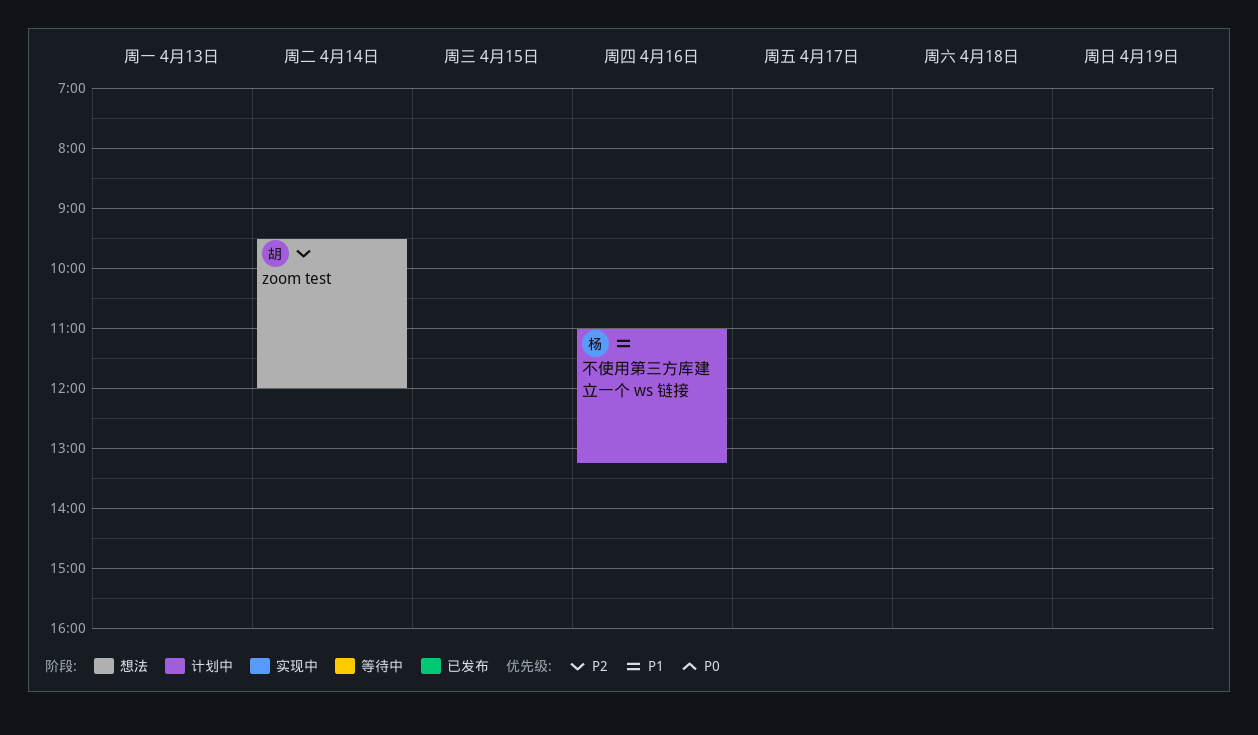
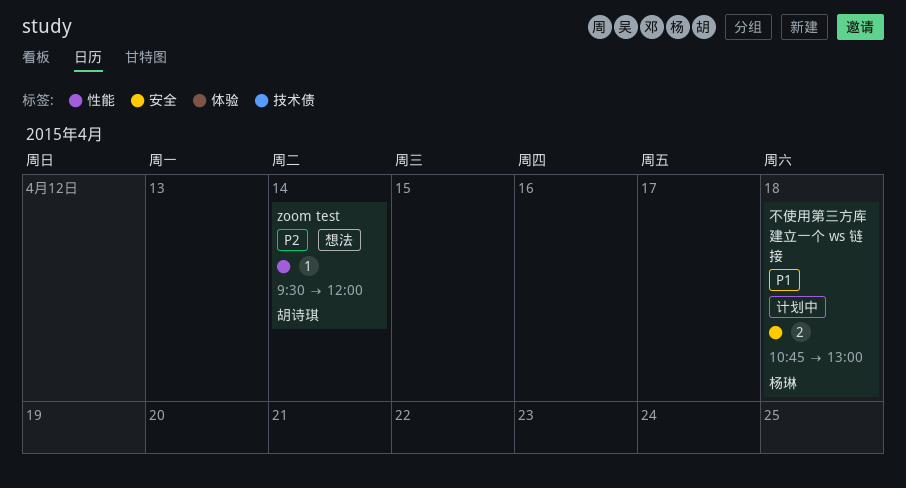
不使用第三方库建立一个 ws 链接, day: Apr 16 -> Apr 18
不使用第三方库建立一个 ws 链接, begins: 11:00 -> 10:45
不使用第三方库建立一个 ws 链接, ends: 13:15 -> 13:00

